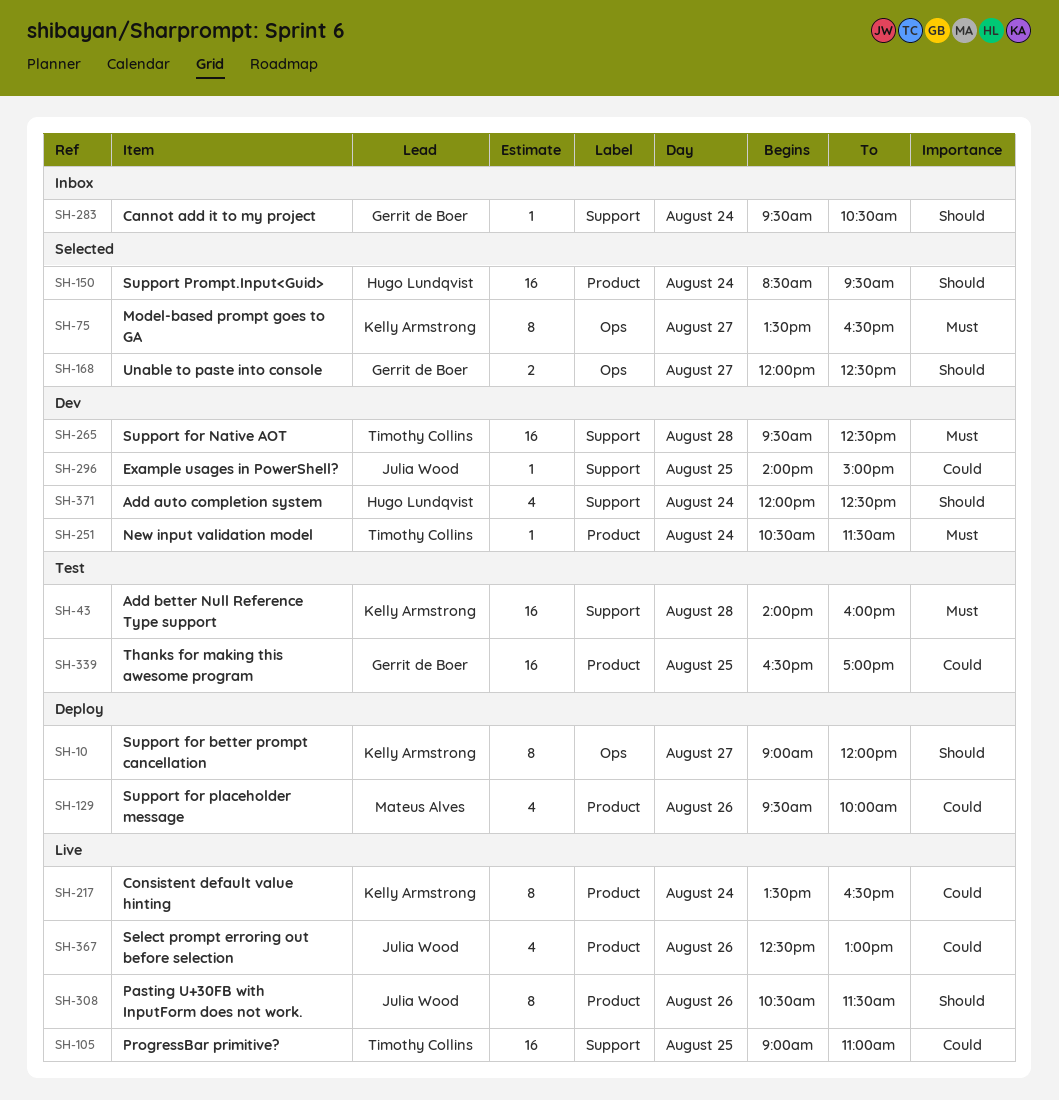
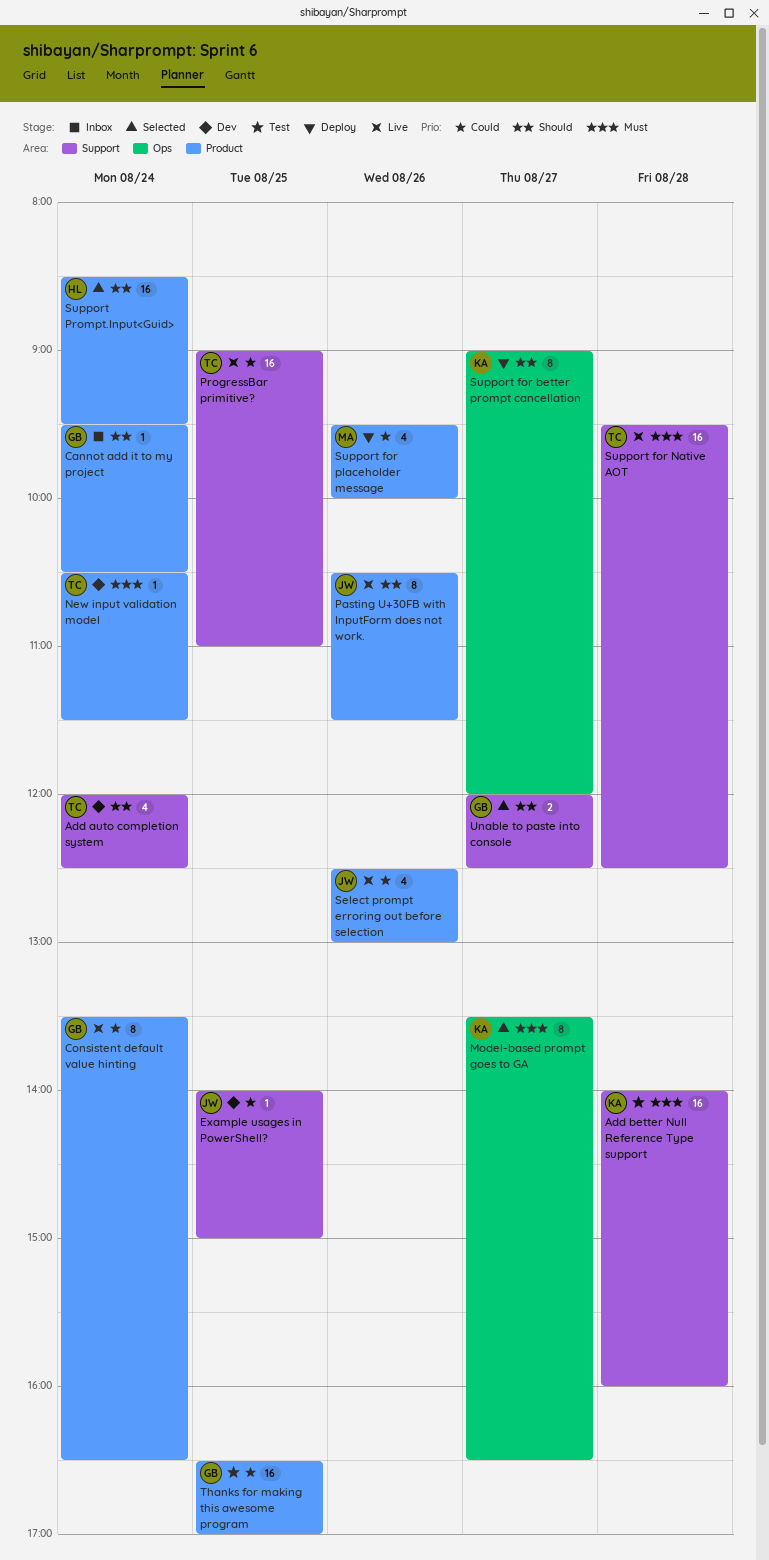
Add auto completion system, owner: Hugo Lundqvist -> Timothy Collins
Cannot add it to my project, label: Support -> Product
Consistent default value hinting, owner: Kelly Armstrong -> Gerrit de Boer
Support for Native AOT, status: Dev -> Live
Unable to paste into console, label: Ops -> Support

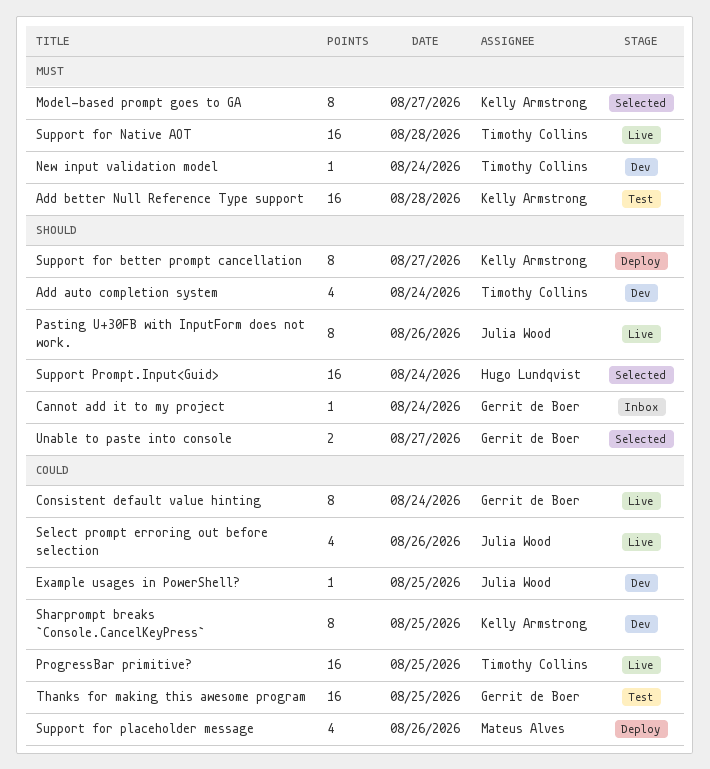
Sharprompt breaks `Console.CancelKeyPress`: none -> present

